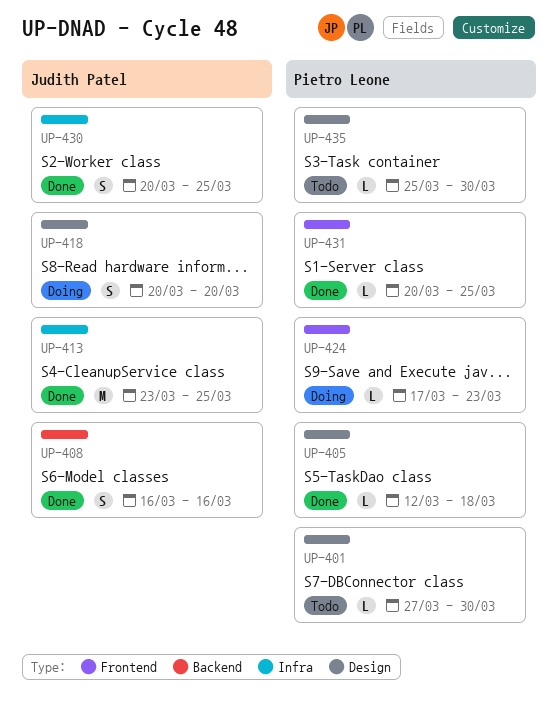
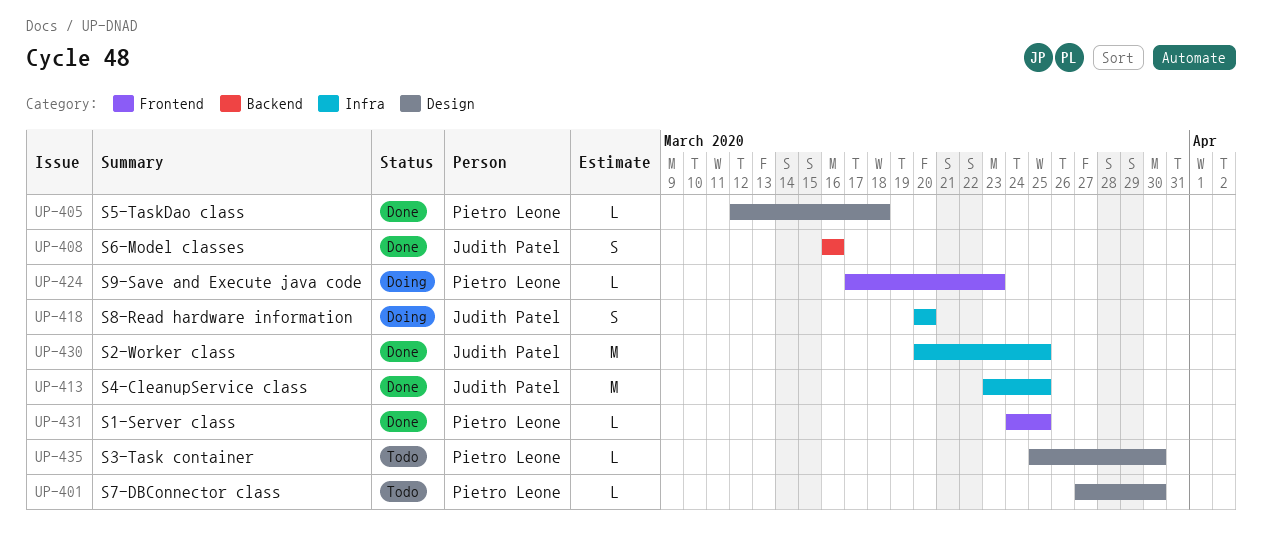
UP-418, label: Design -> Infra
UP-430, estimate: S -> M
UP-431, start: Mar 20 -> Mar 24

